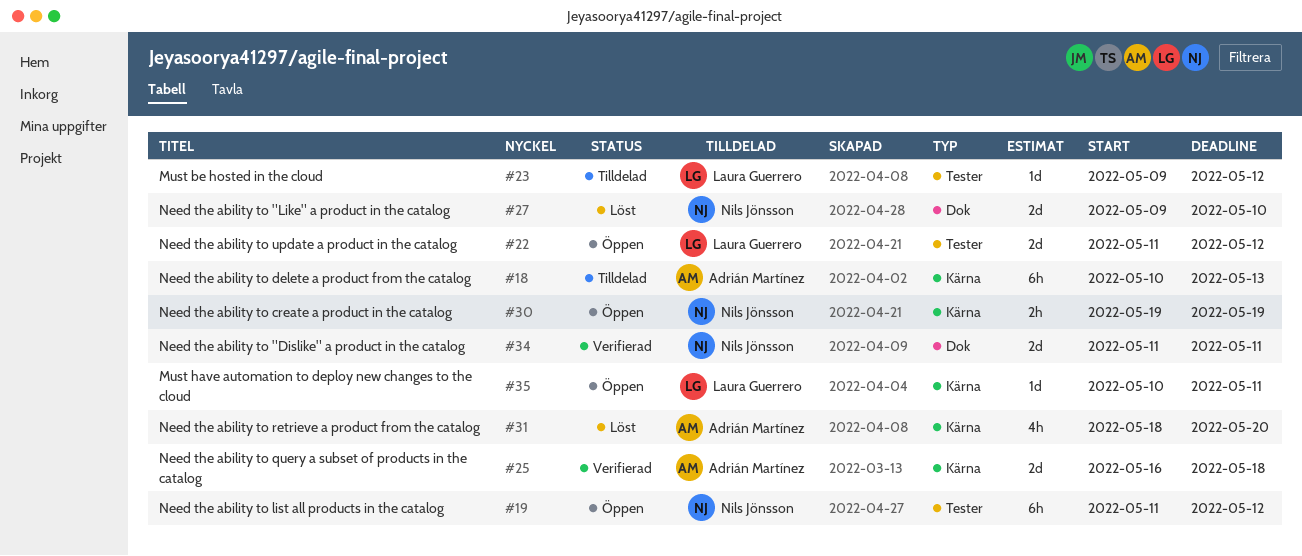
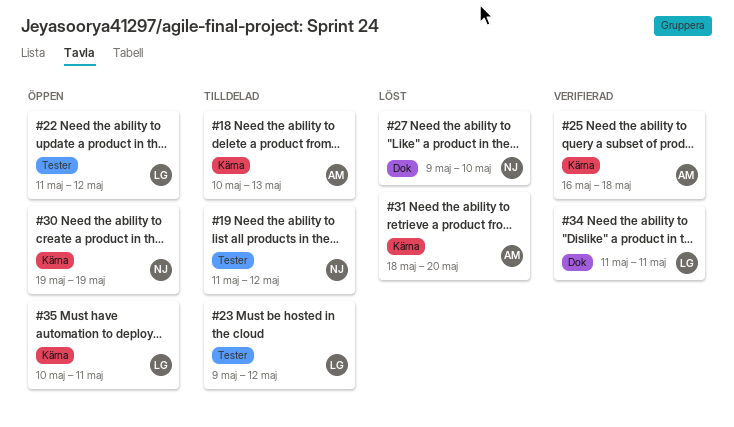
#19, status: Öppen -> Tilldelad
#34, owner: Nils Jönsson -> Laura Guerrero

